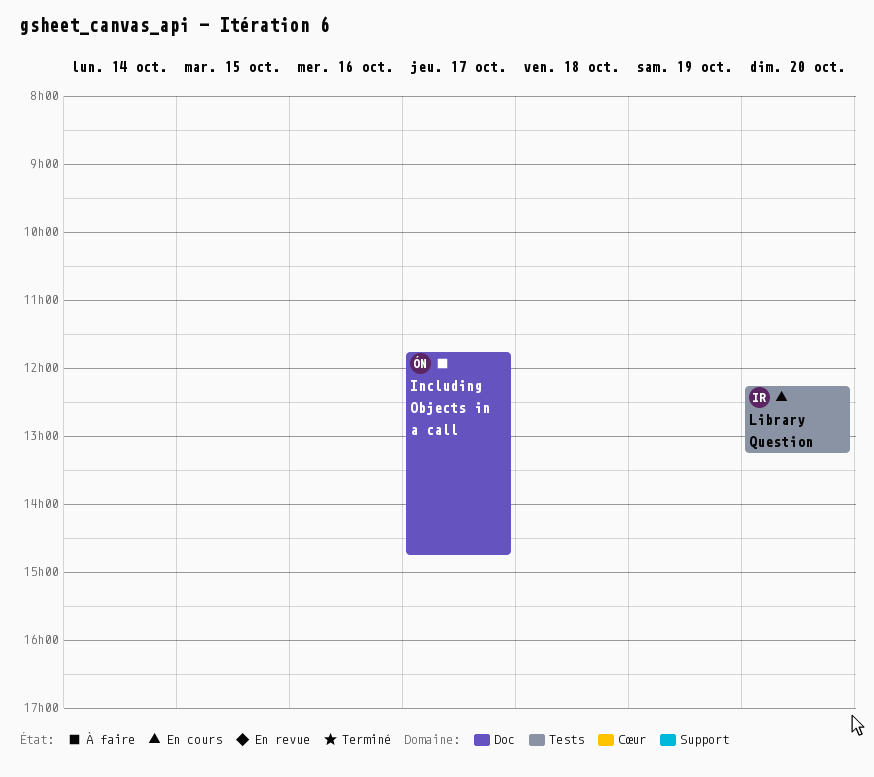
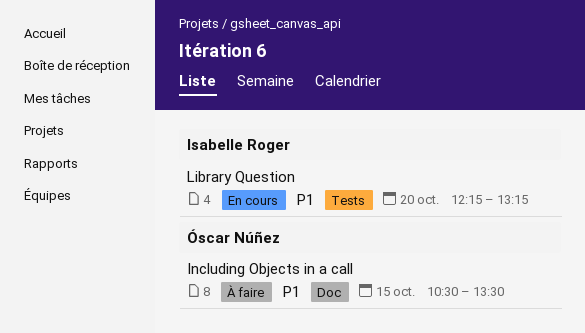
Including Objects in a call, day: Oct 17 -> Oct 15
Including Objects in a call, begins: 11:45 -> 10:30
Including Objects in a call, ends: 14:45 -> 13:30

